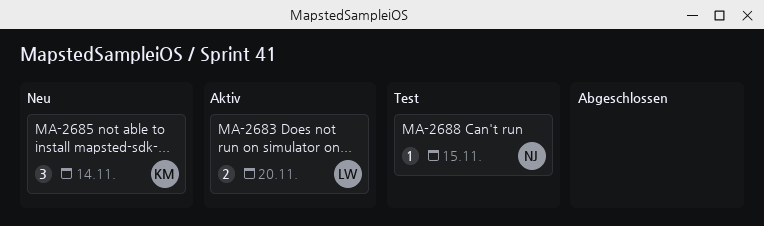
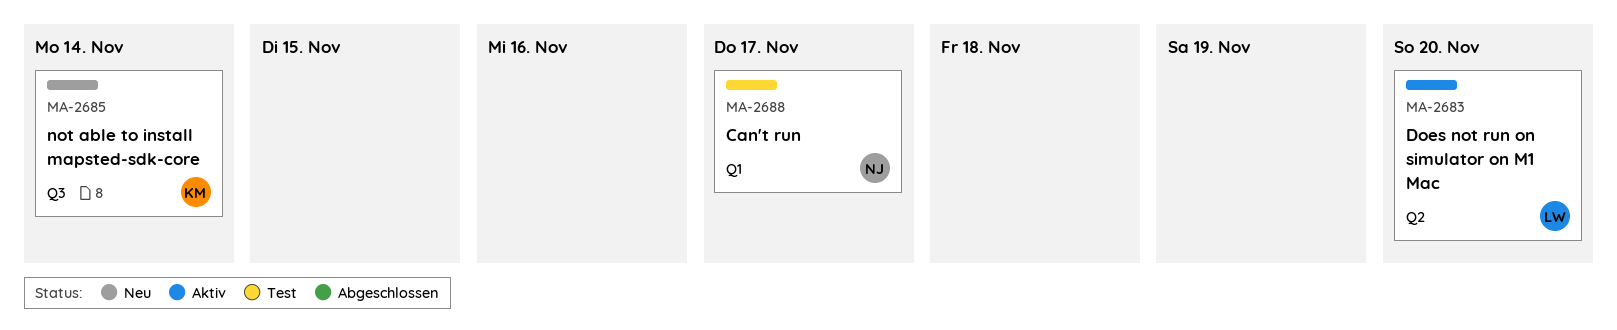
MA-2688, due: Nov 15 -> Nov 17

